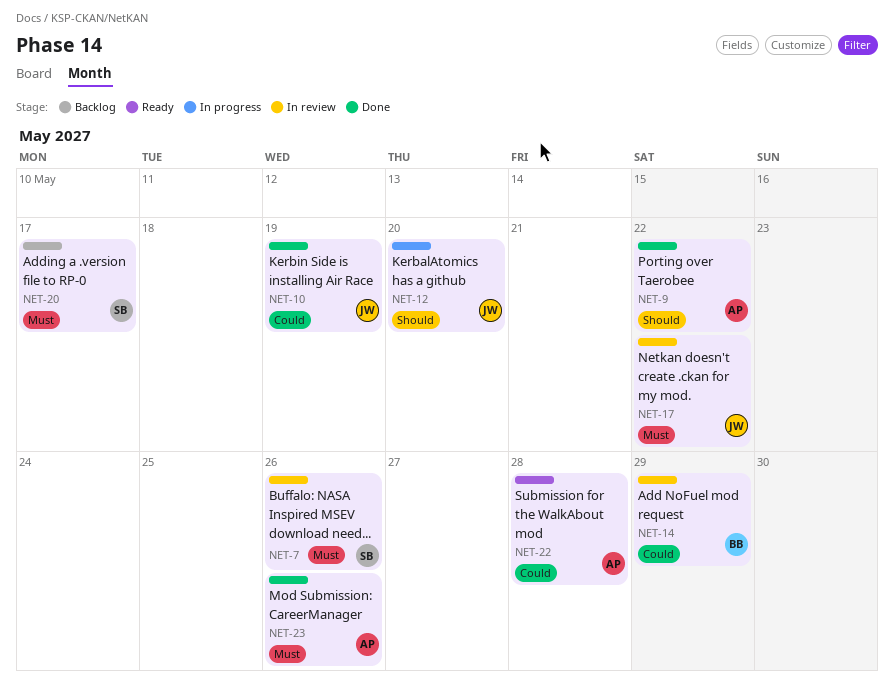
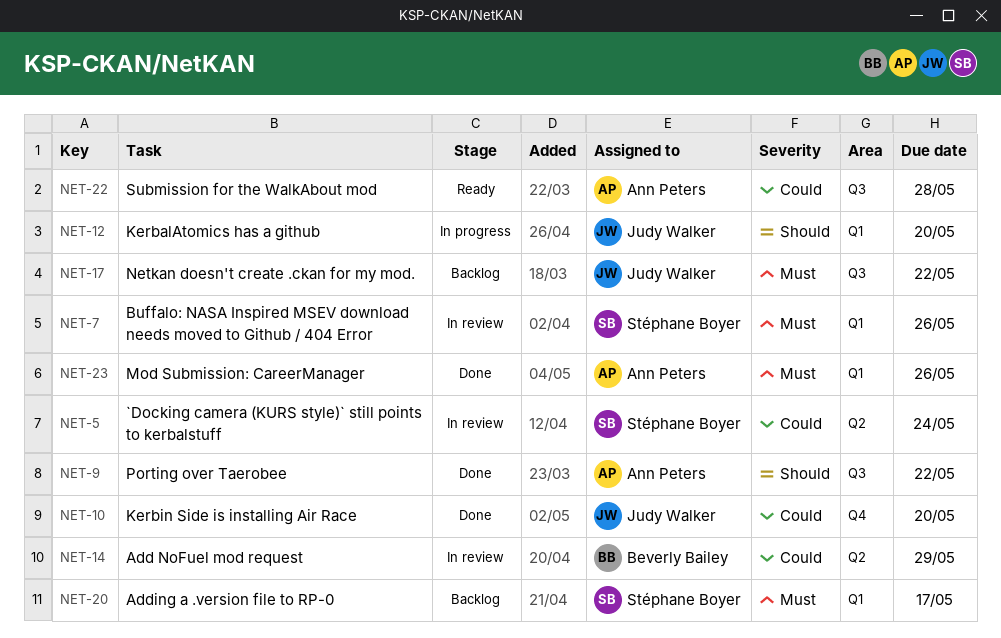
NET-5: none -> present
NET-10, due: May 19 -> May 20
NET-17, status: In review -> Backlog

